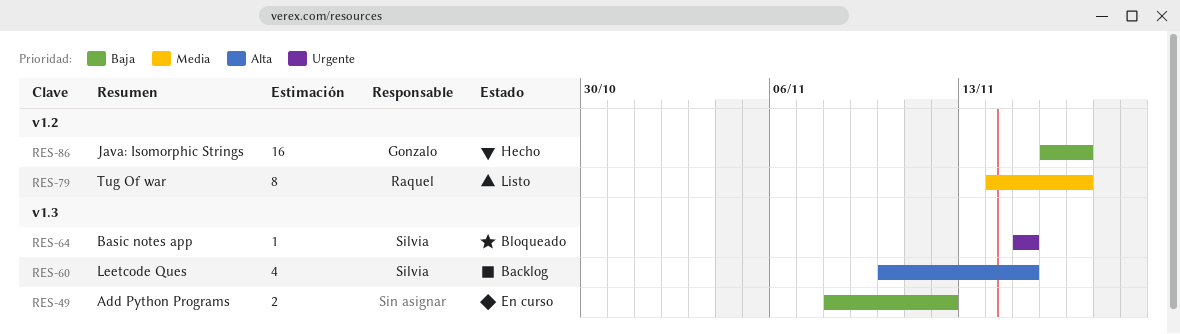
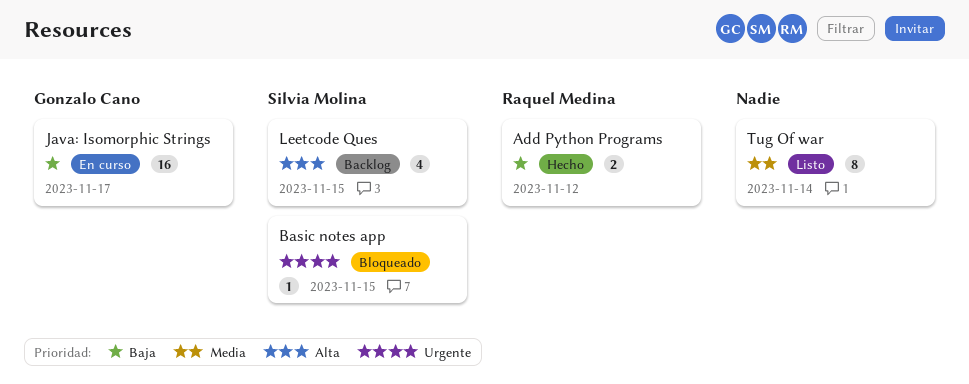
Add Python Programs, status: En curso -> Hecho
Add Python Programs, owner: none -> Raquel Medina
Java: Isomorphic Strings, status: Hecho -> En curso
Tug Of war, owner: Raquel Medina -> none
Tug Of war, due: Nov 17 -> Nov 14

